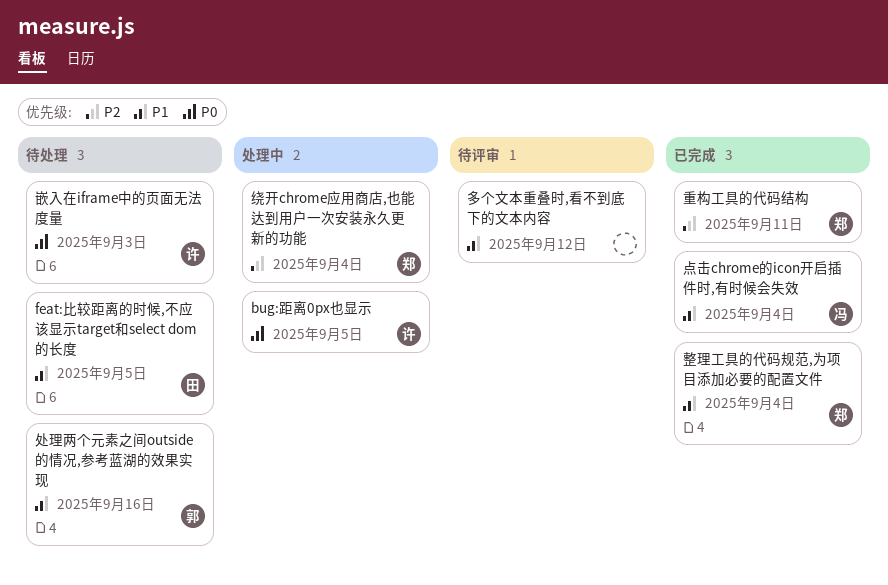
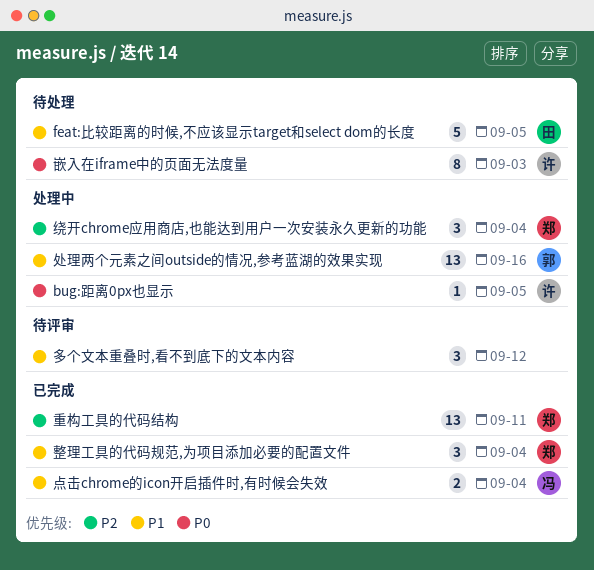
处理两个元素之间outside的情况,参考蓝湖的效果实现, status: 待处理 -> 处理中

